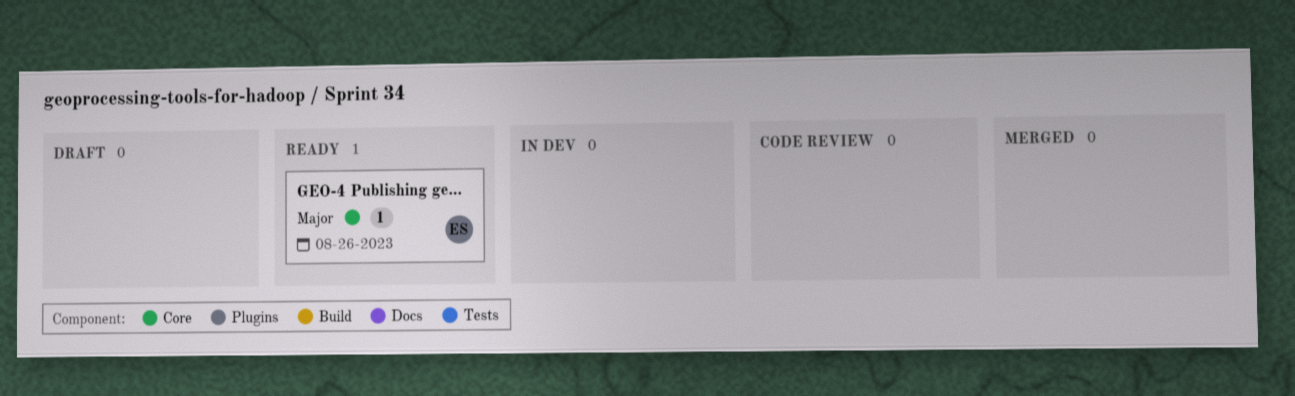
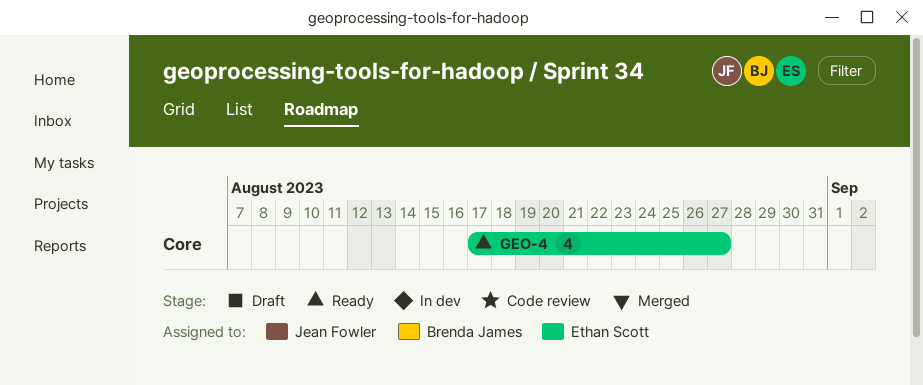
GEO-4, estimate: 1 -> 4
GEO-4, due: Aug 26 -> Aug 27

